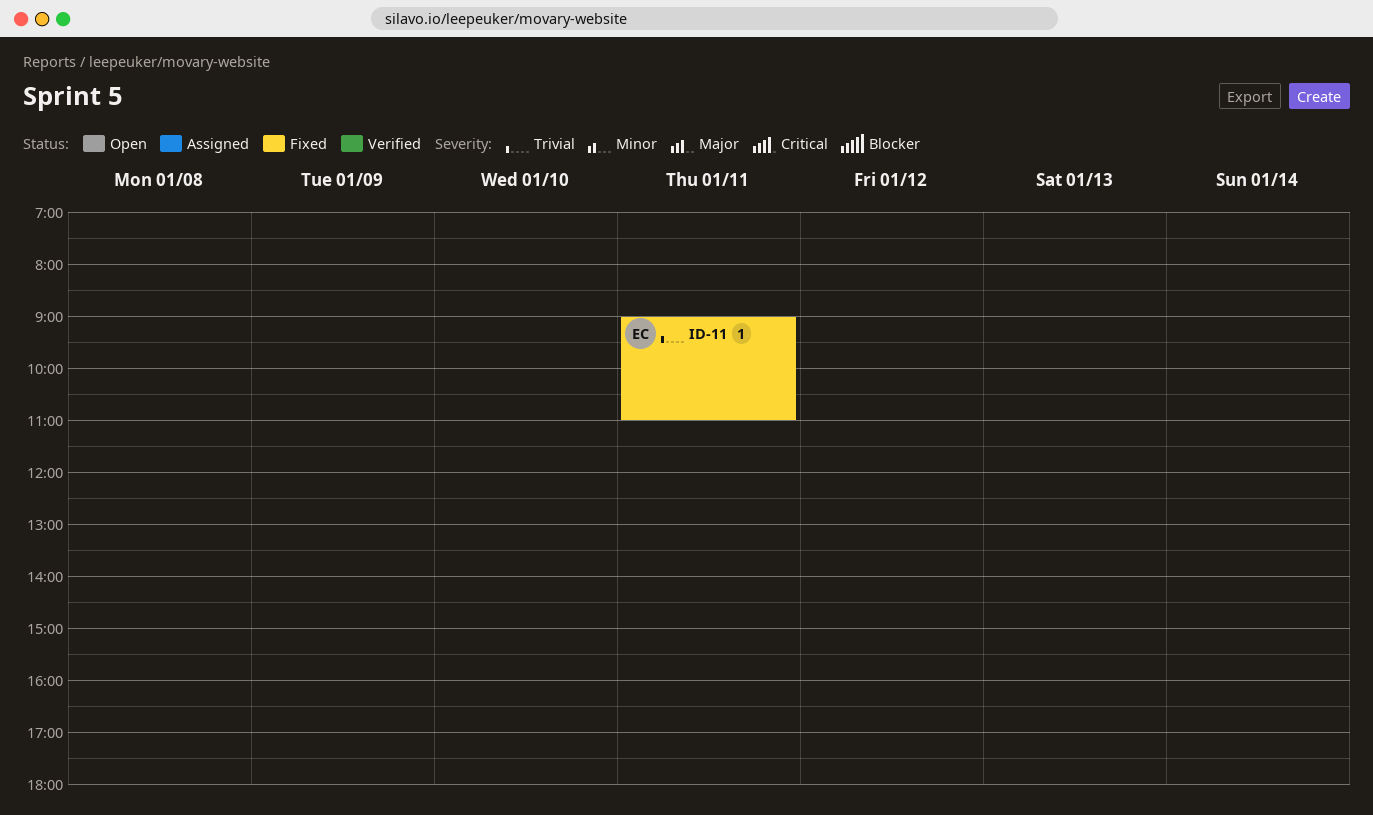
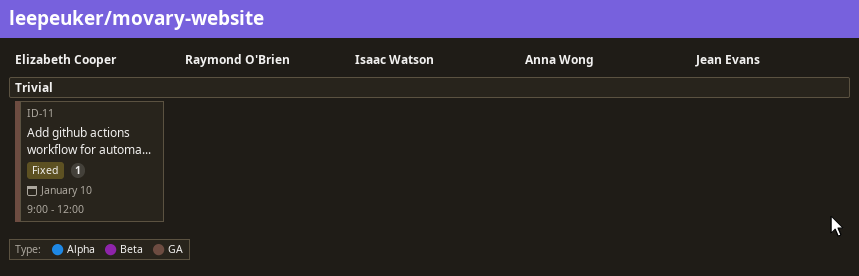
ID-11, day: Jan 11 -> Jan 10
ID-11, ends: 11:00 -> 12:00

